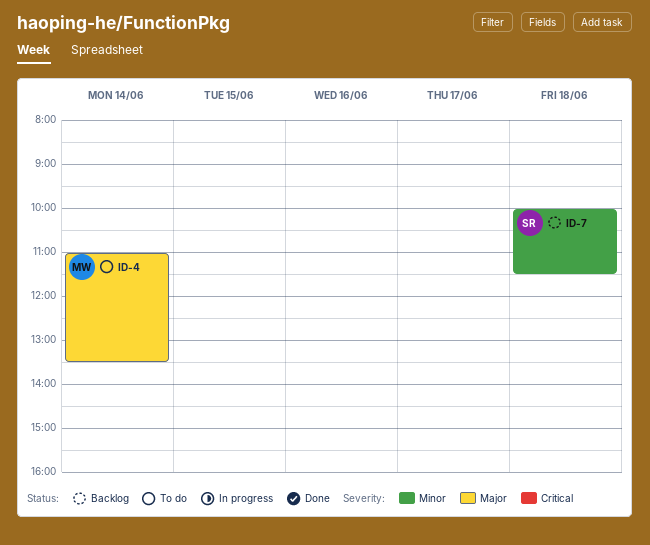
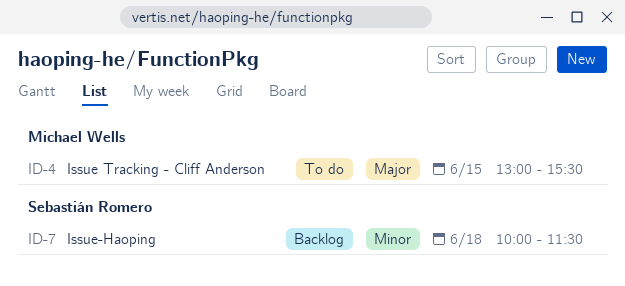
ID-4, day: Jun 14 -> Jun 15
ID-4, begins: 11:00 -> 13:00
ID-4, ends: 13:30 -> 15:30

